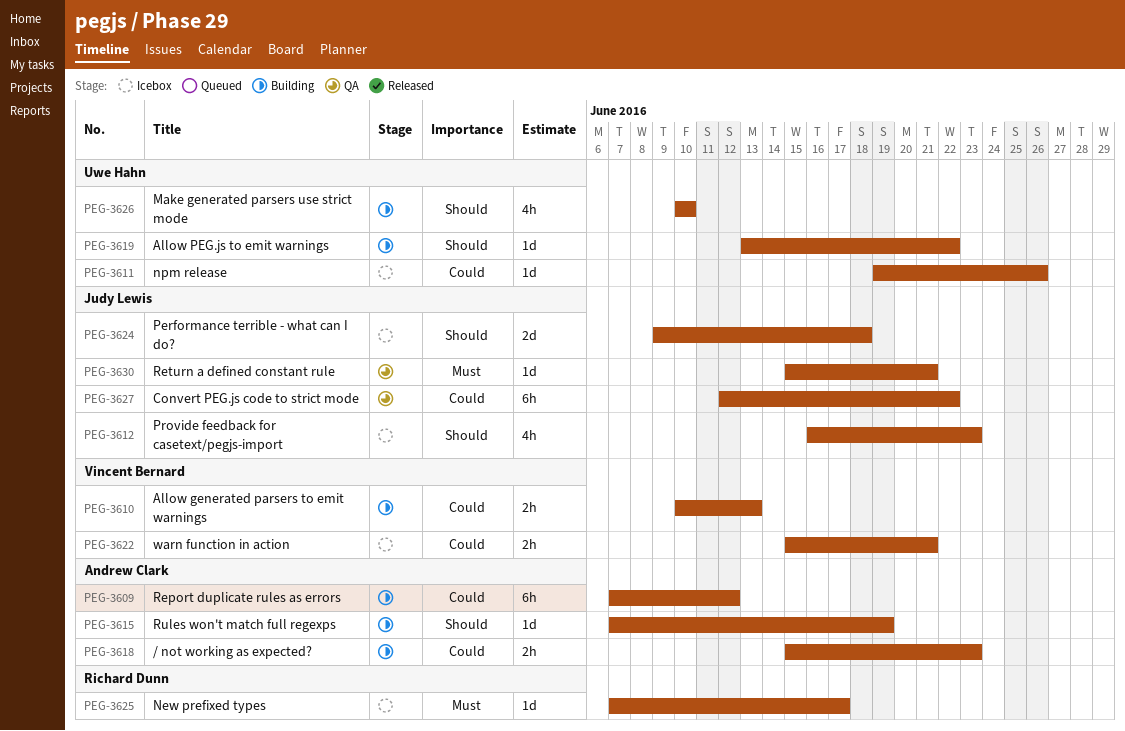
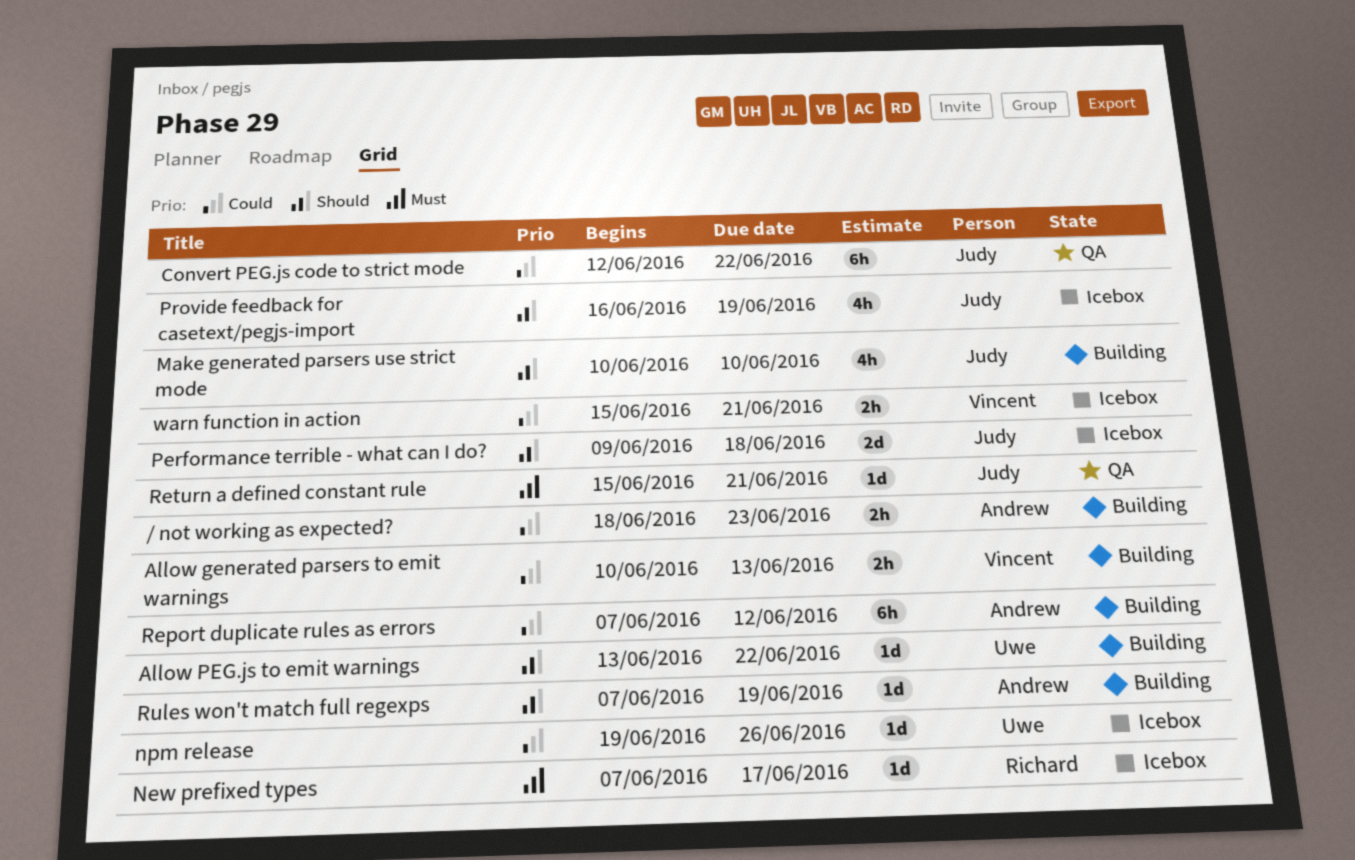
/ not working as expected?, start: Jun 15 -> Jun 18
Make generated parsers use strict mode, owner: Uwe Hahn -> Judy Lewis
Provide feedback for casetext/pegjs-import, due: Jun 23 -> Jun 19

